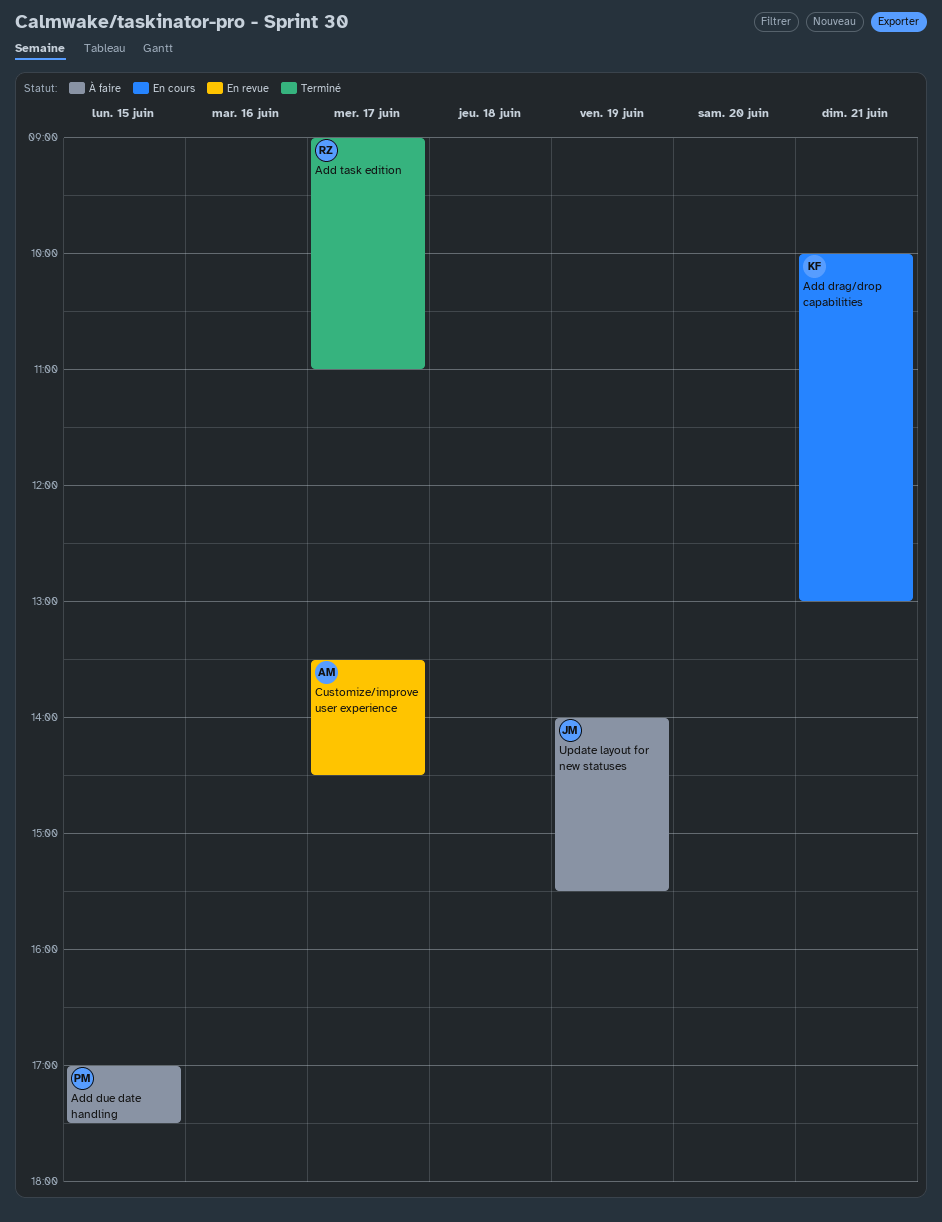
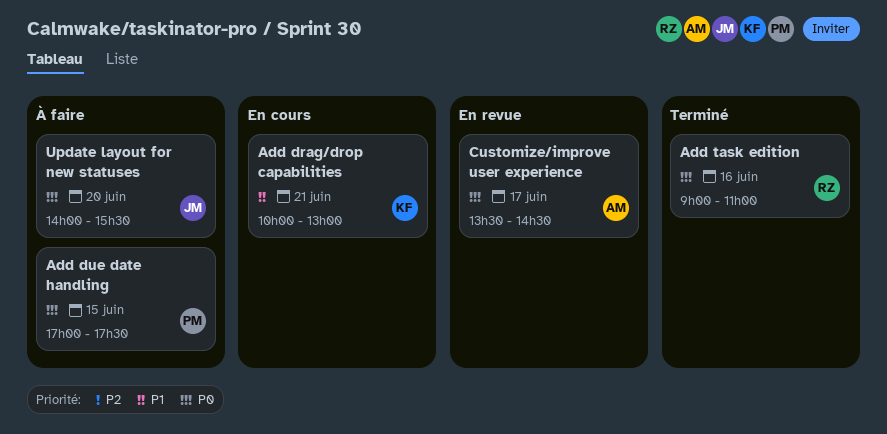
Add task edition, day: Jun 17 -> Jun 16
Update layout for new statuses, day: Jun 19 -> Jun 20

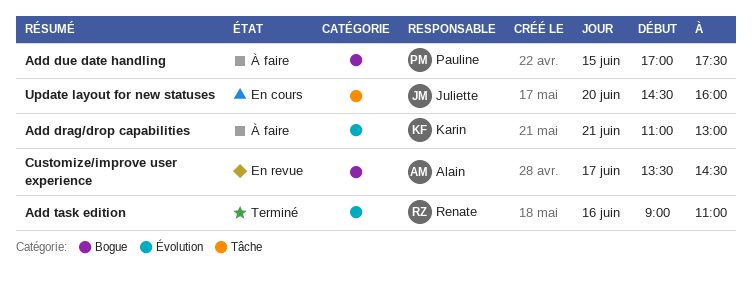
Add drag/drop capabilities, status: En cours -> À faire
Add drag/drop capabilities, begins: 10:00 -> 11:00
Update layout for new statuses, status: À faire -> En cours
Update layout for new statuses, begins: 14:00 -> 14:30
Update layout for new statuses, ends: 15:30 -> 16:00

